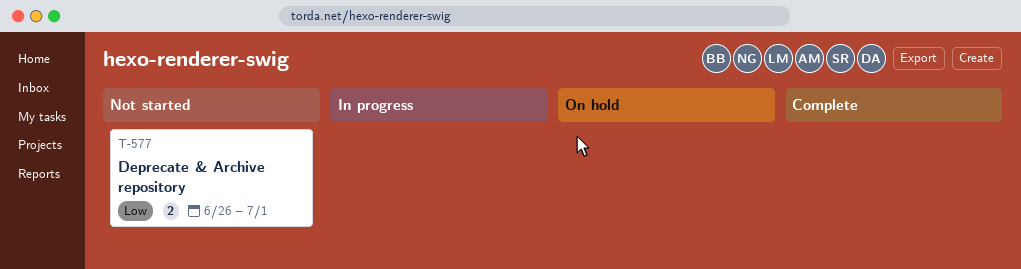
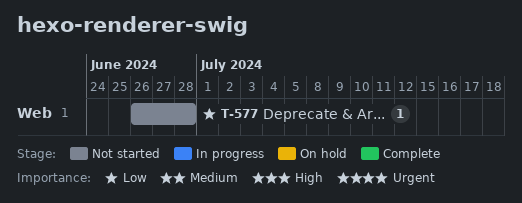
T-577, estimate: 2 -> 1
T-577, due: Jul 1 -> Jun 28

